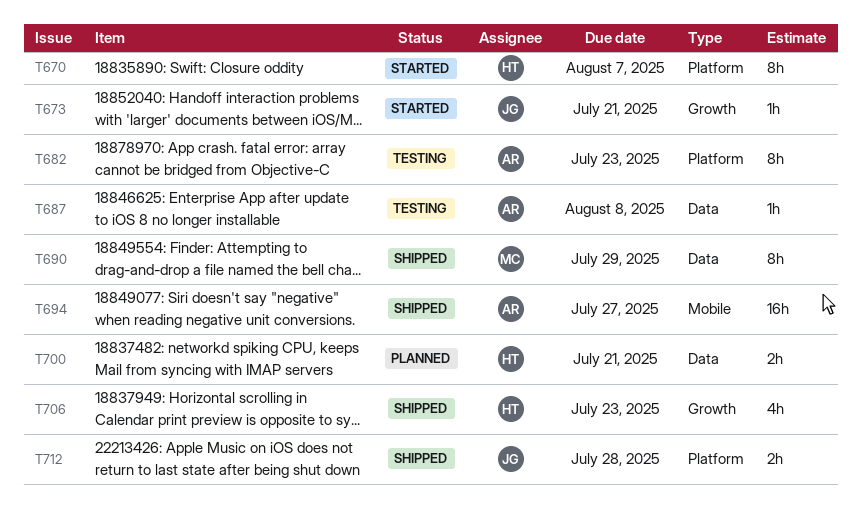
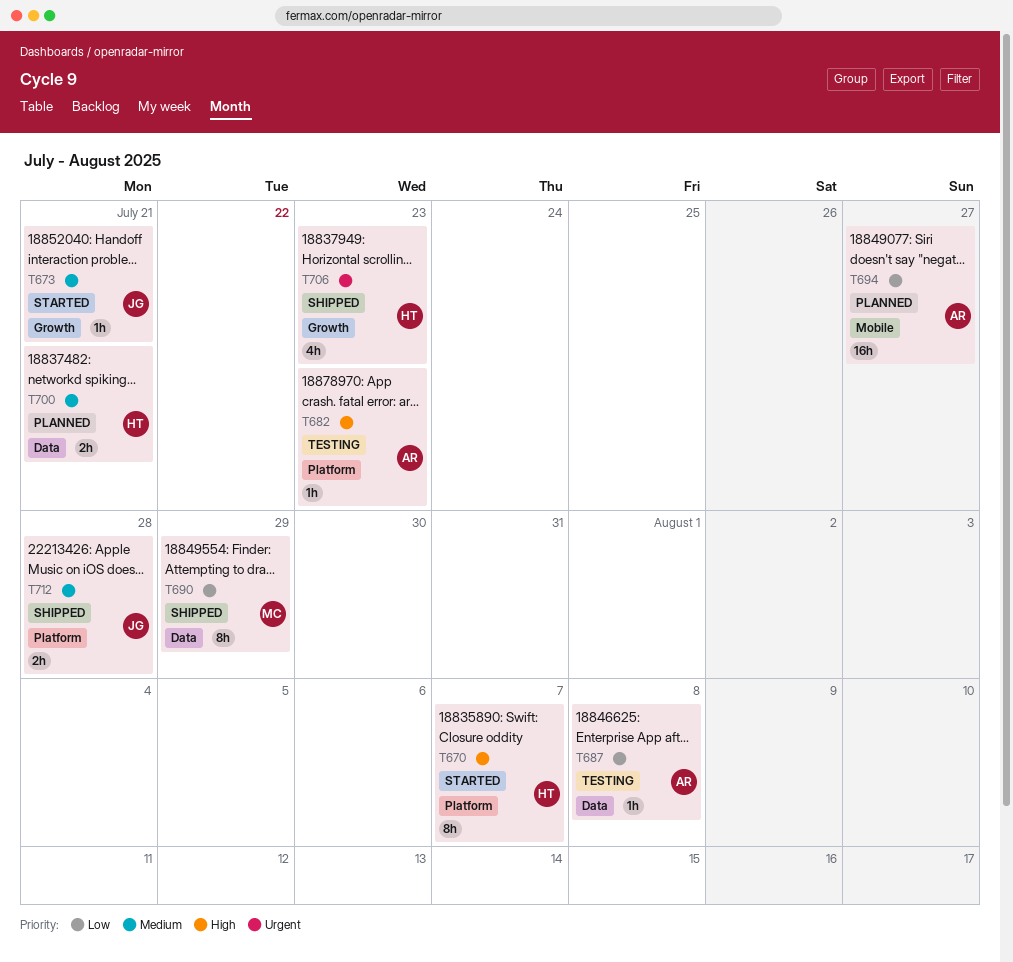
T682, estimate: 8h -> 1h
T694, status: Shipped -> Planned

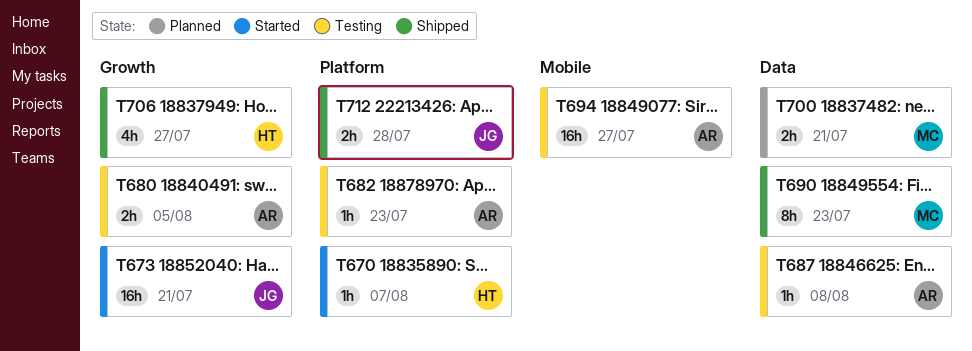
T670, estimate: 8h -> 1h
T673, estimate: 1h -> 16h
T680: none -> present
T690, due: Jul 29 -> Jul 23
T694, status: Planned -> Testing
T700, owner: HT -> MC
T706, due: Jul 23 -> Jul 27

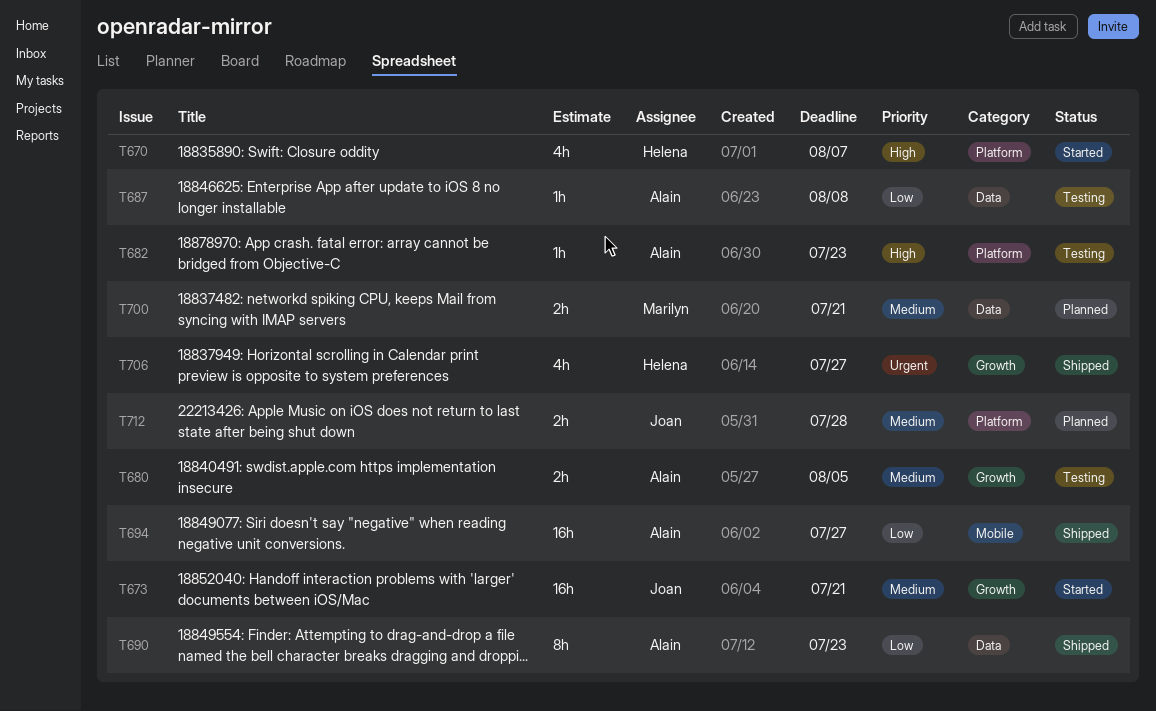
T670, estimate: 1h -> 4h
T690, owner: Marilyn -> Alain
T694, status: Testing -> Shipped
T712, status: Shipped -> Planned

